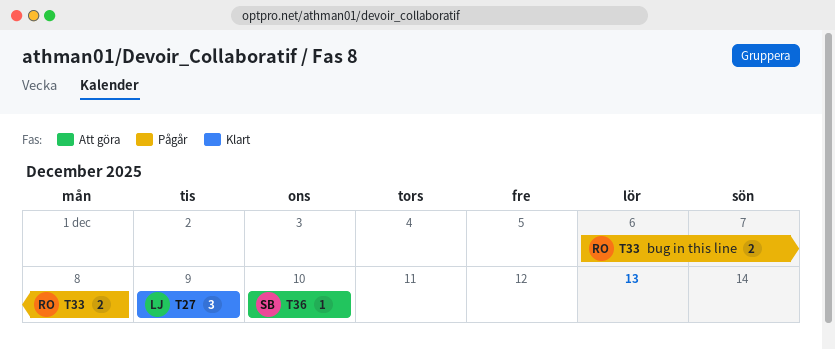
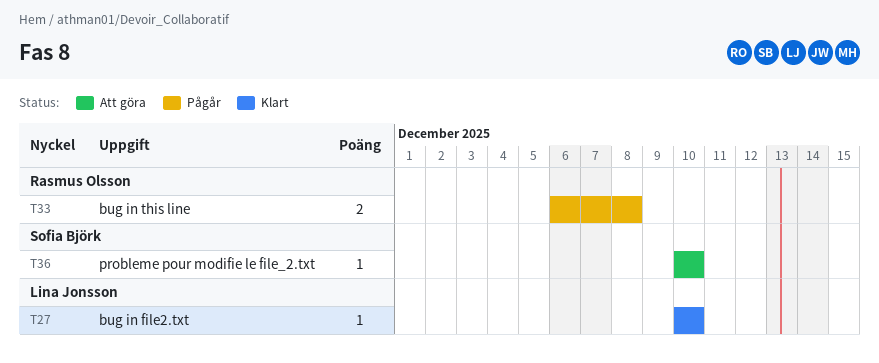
T27, estimate: 3 -> 1
T27, start: Dec 9 -> Dec 10
T27, due: Dec 9 -> Dec 10

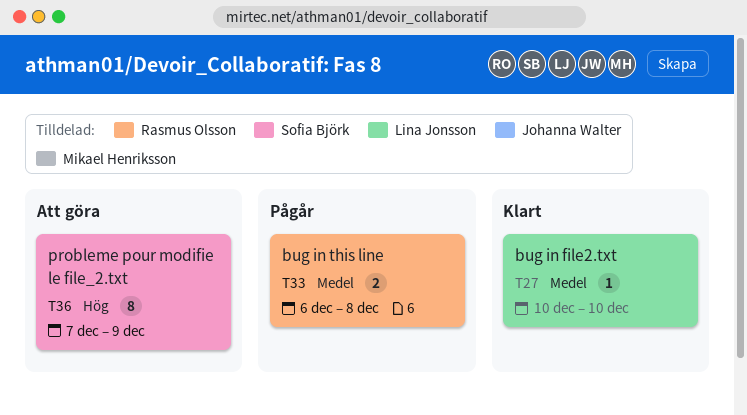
T36, estimate: 1 -> 8
T36, start: Dec 10 -> Dec 7
T36, due: Dec 10 -> Dec 9

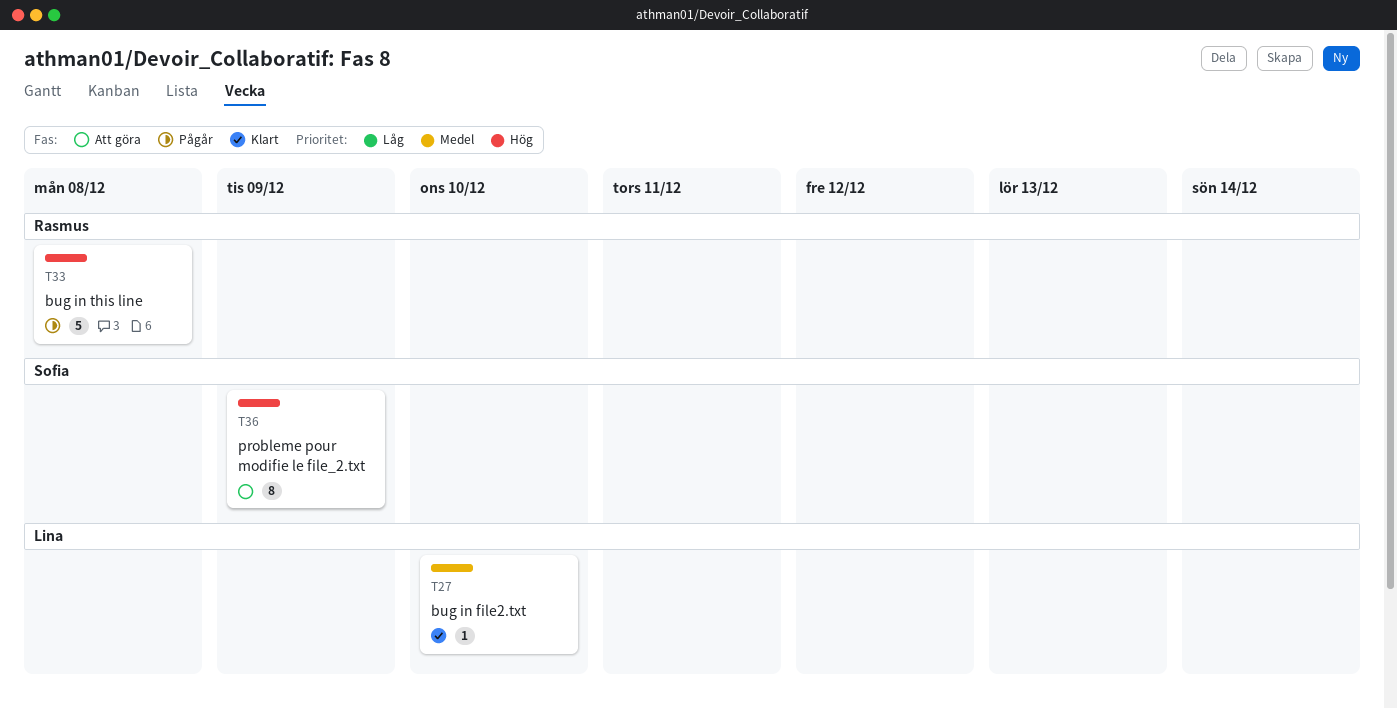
T33, priority: Medel -> Hög
T33, estimate: 2 -> 5

